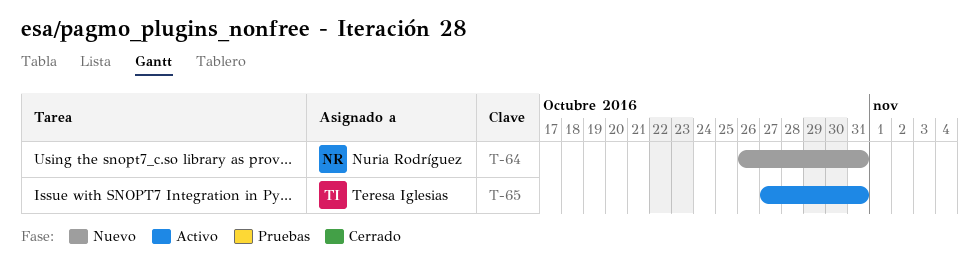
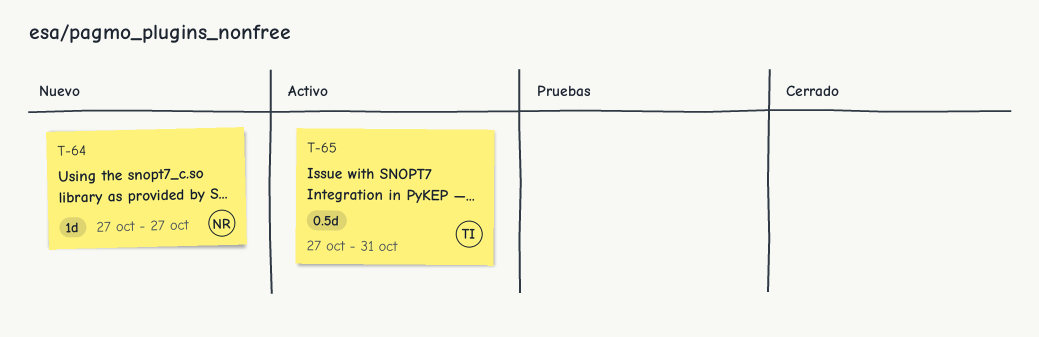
T-64, start: Oct 26 -> Oct 27
T-64, due: Oct 31 -> Oct 27

